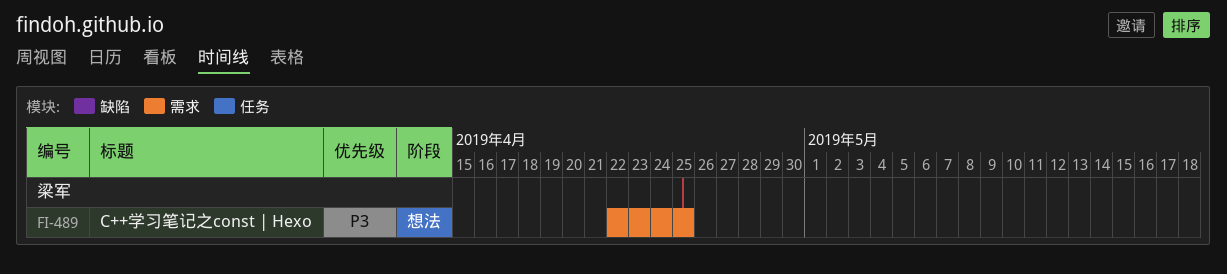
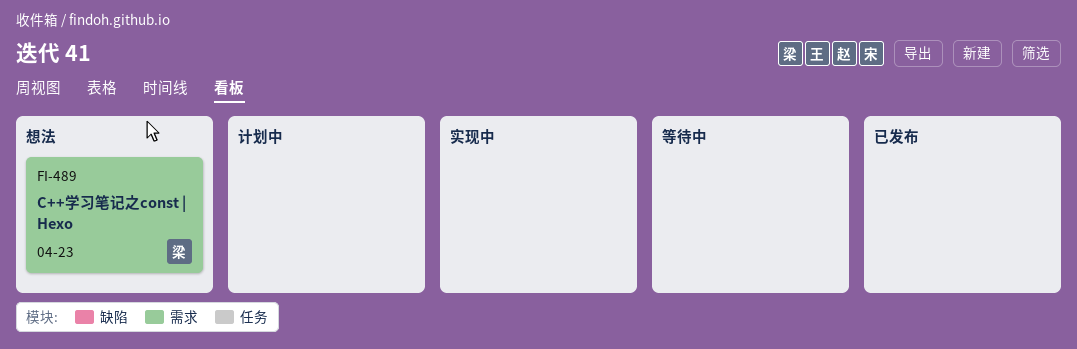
FI-489, due: Apr 25 -> Apr 23

